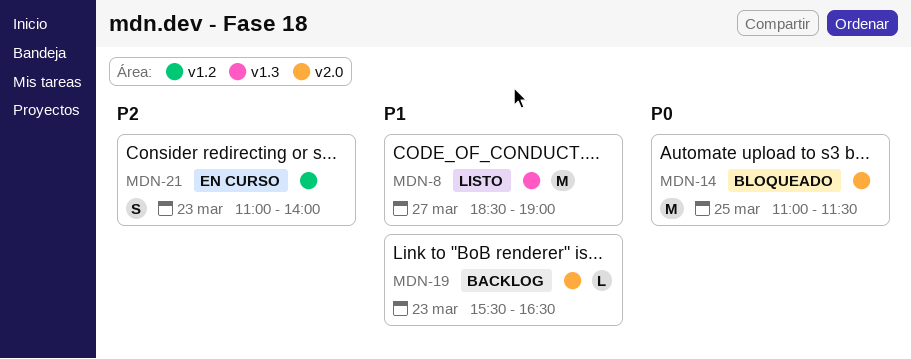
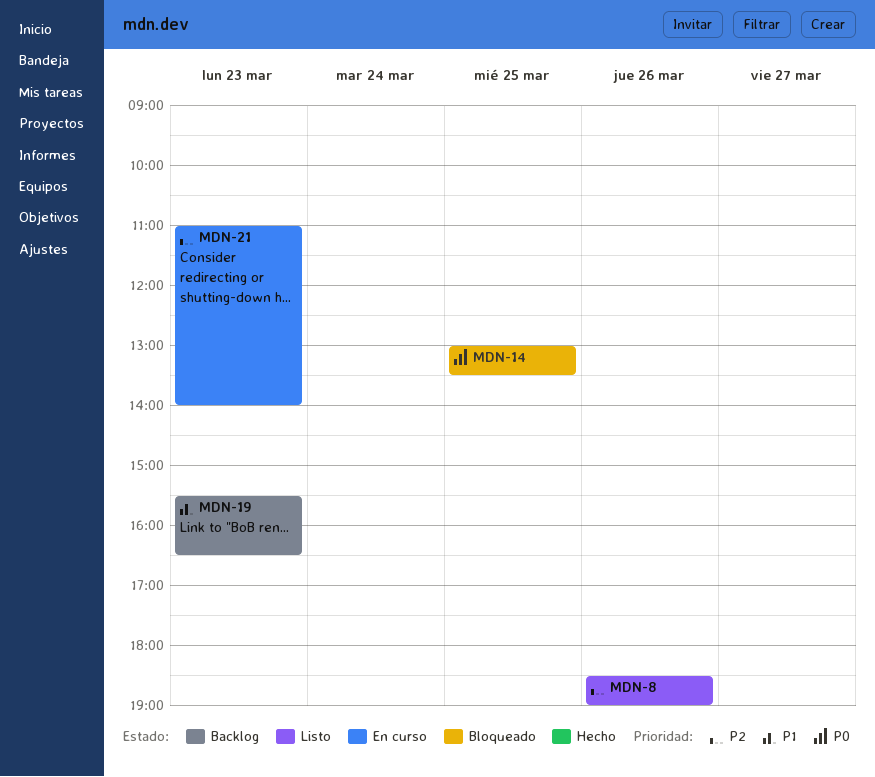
MDN-8, priority: P1 -> P2
MDN-8, day: Mar 27 -> Mar 26
MDN-14, begins: 11:00 -> 13:00
MDN-14, ends: 11:30 -> 13:30

